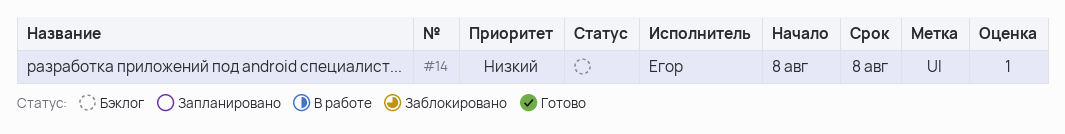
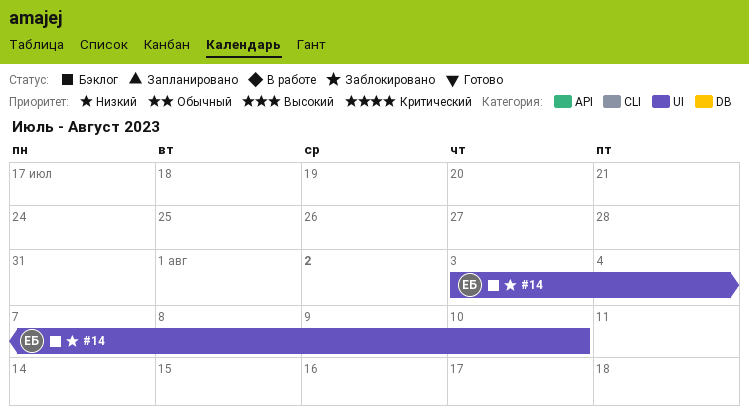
#14, start: Aug 8 -> Aug 3
#14, due: Aug 8 -> Aug 10

